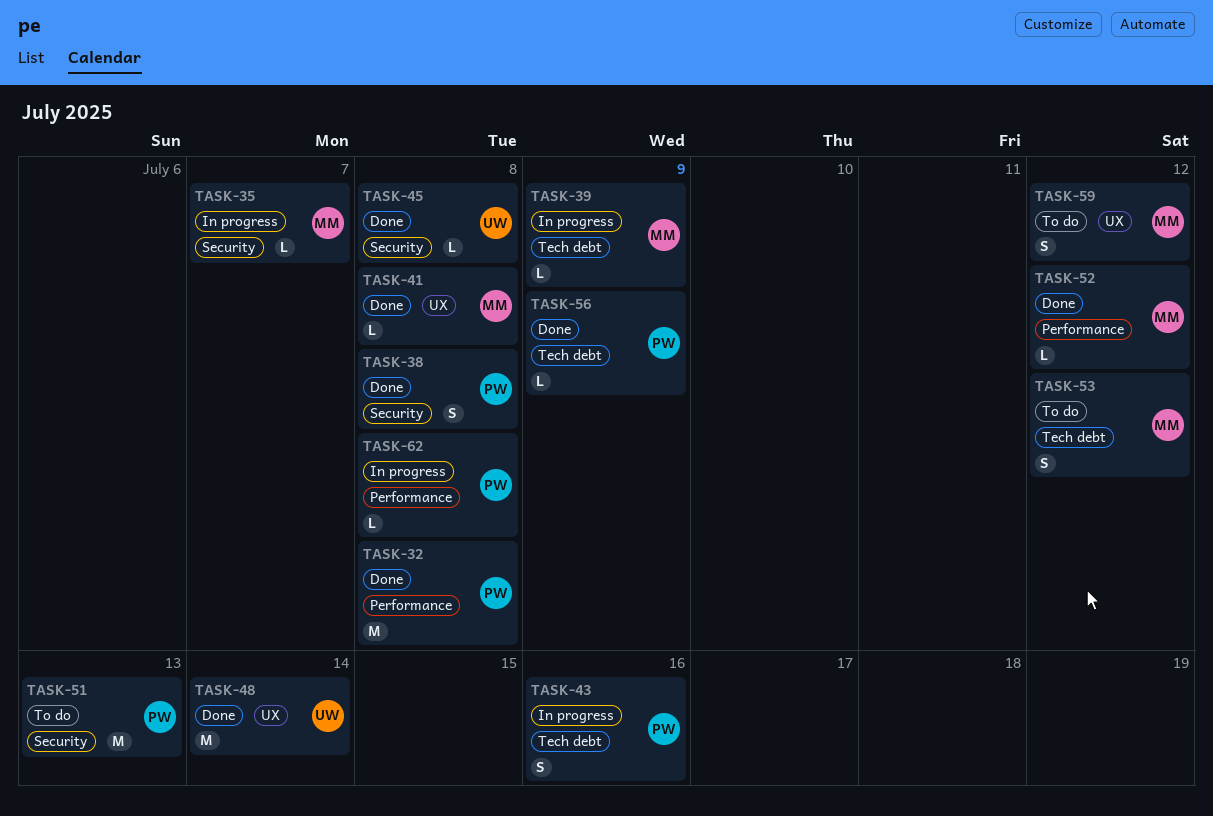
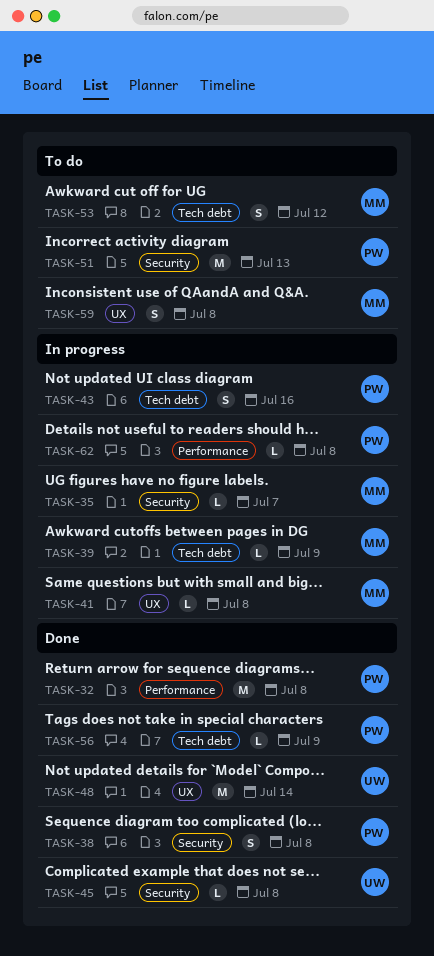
TASK-41, status: Done -> In progress
TASK-52: present -> none
TASK-59, due: Jul 12 -> Jul 8

